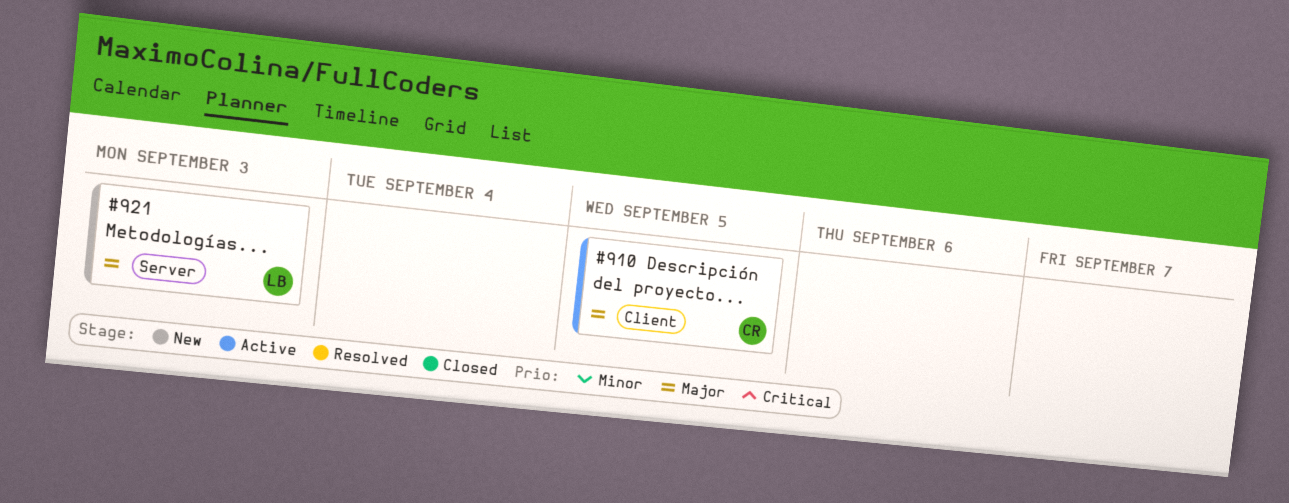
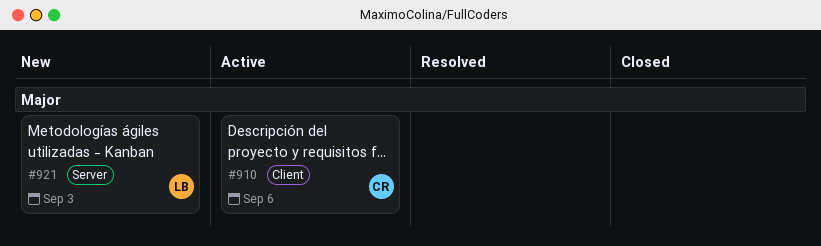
#910, due: Sep 5 -> Sep 6

